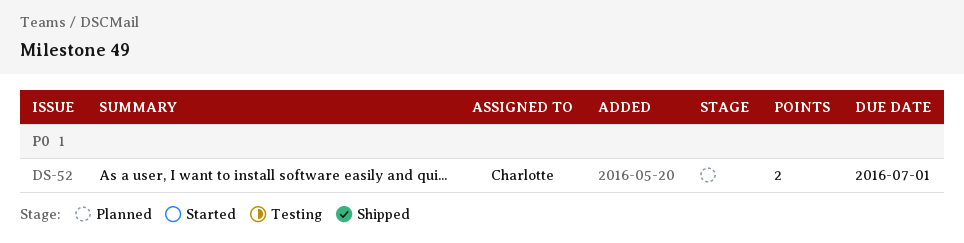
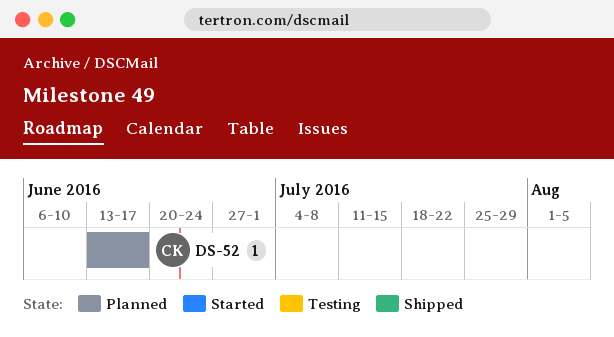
DS-52, estimate: 2 -> 1
DS-52, due: Jul 1 -> Jun 17

